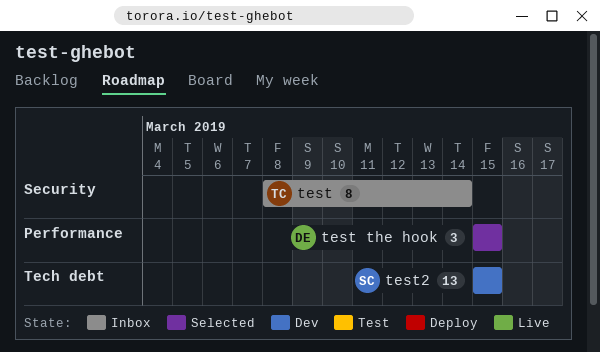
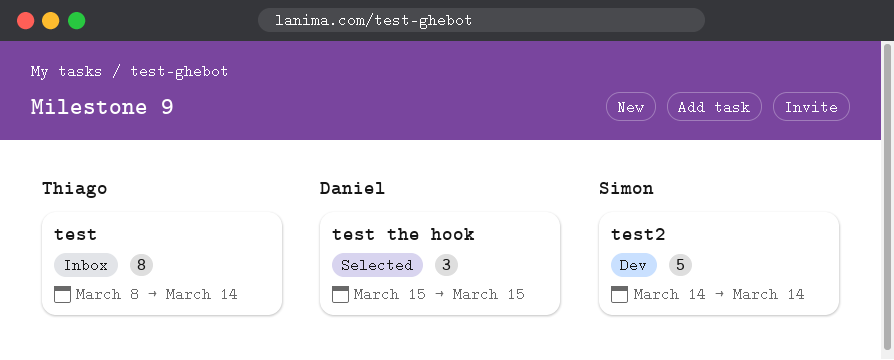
test2, estimate: 13 -> 5
test2, start: Mar 15 -> Mar 14
test2, due: Mar 15 -> Mar 14

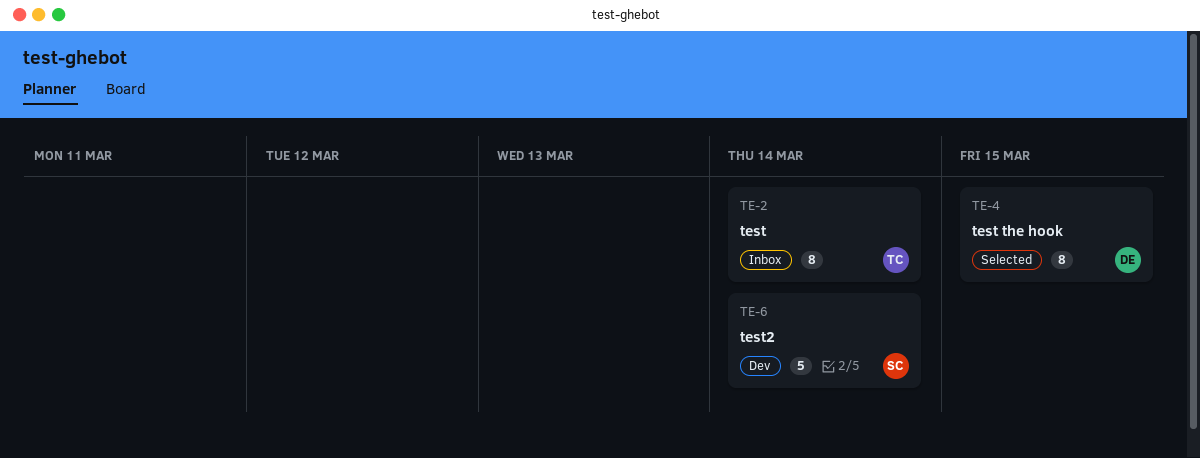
test the hook, estimate: 3 -> 8

